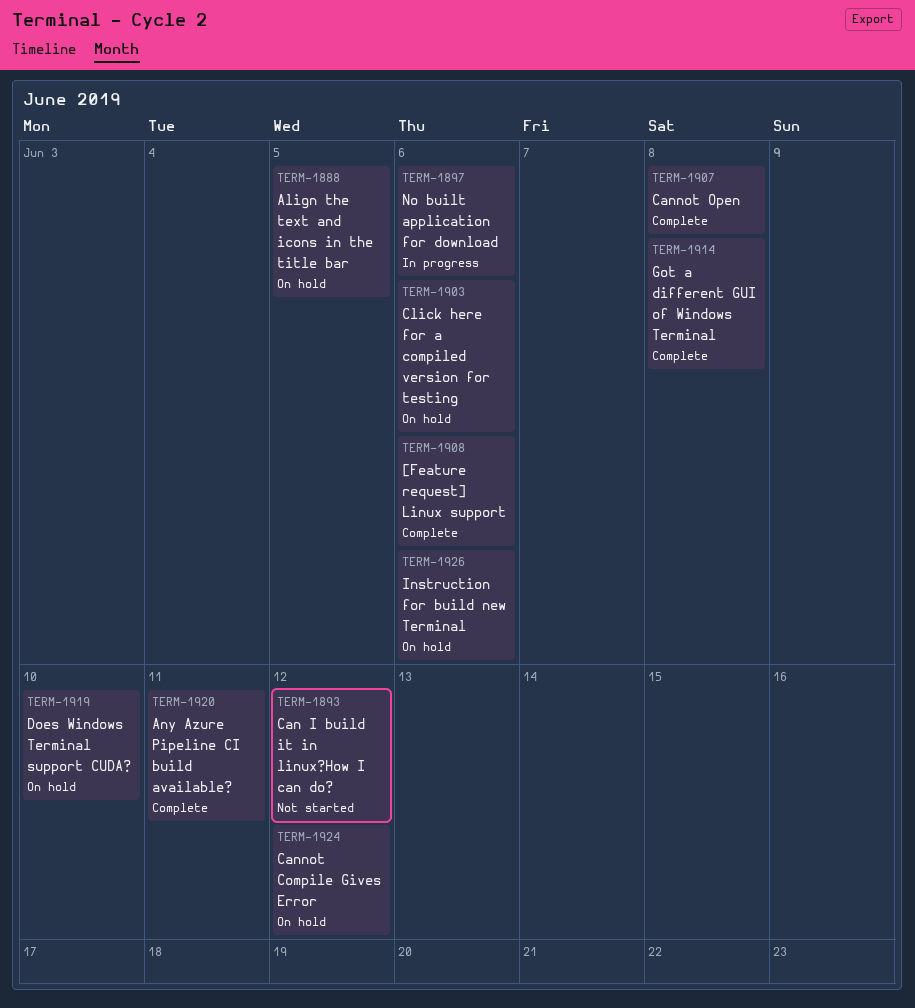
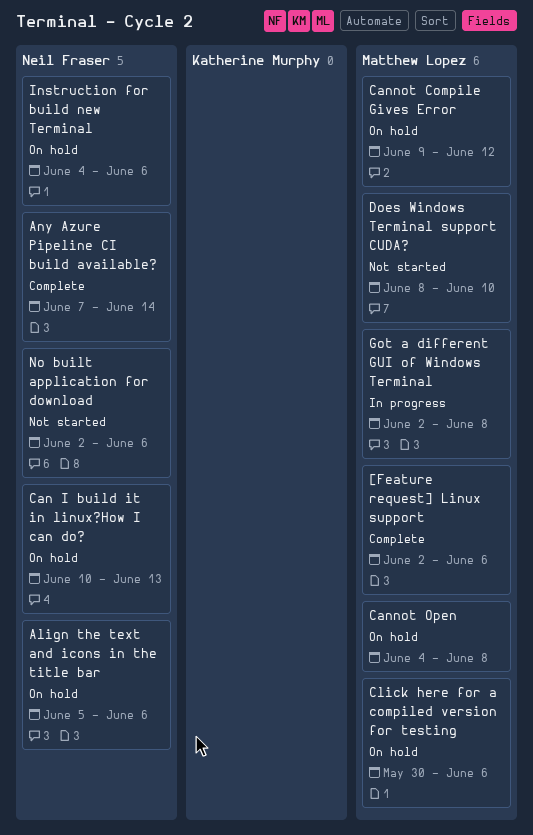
Align the text and icons in the title bar, due: Jun 5 -> Jun 6
Any Azure Pipeline CI build available?, due: Jun 11 -> Jun 14
Can I build it in linux?How I can do?, status: Not started -> On hold
Can I build it in linux?How I can do?, due: Jun 12 -> Jun 13
Cannot Open, status: Complete -> On hold
Does Windows Terminal support CUDA?, status: On hold -> Not started
Got a different GUI of Windows Terminal, status: Complete -> In progress
No built application for download, status: In progress -> Not started

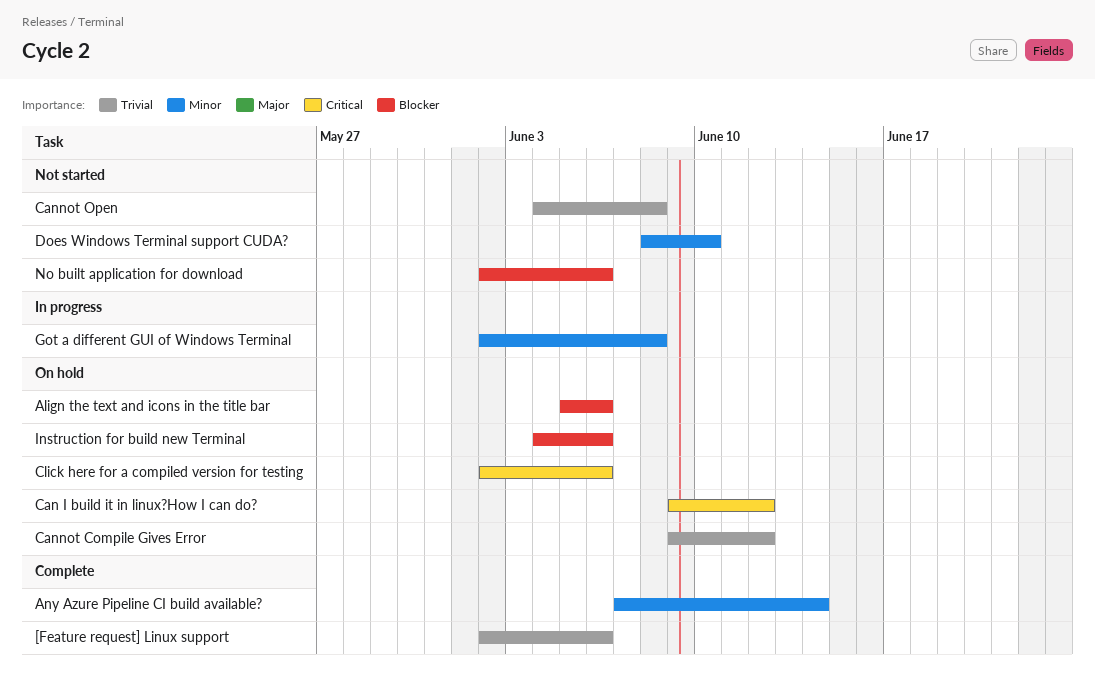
Can I build it in linux?How I can do?, start: Jun 10 -> Jun 9
Can I build it in linux?How I can do?, due: Jun 13 -> Jun 12
Cannot Open, status: On hold -> Not started
Click here for a compiled version for testing, start: May 30 -> Jun 2

